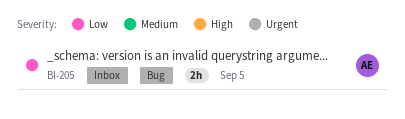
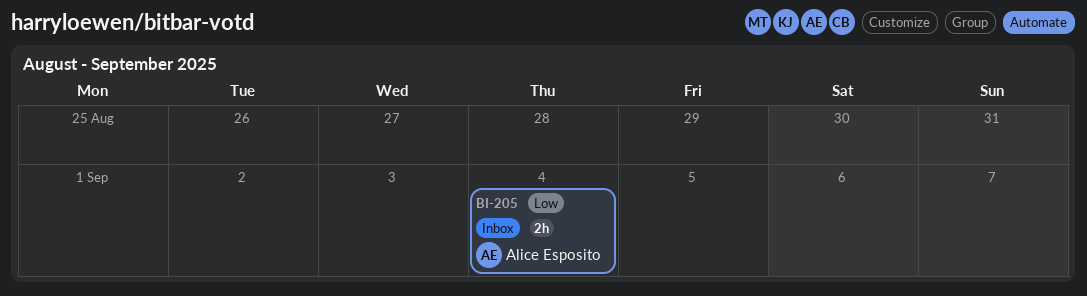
BI-205, due: Sep 5 -> Sep 4

